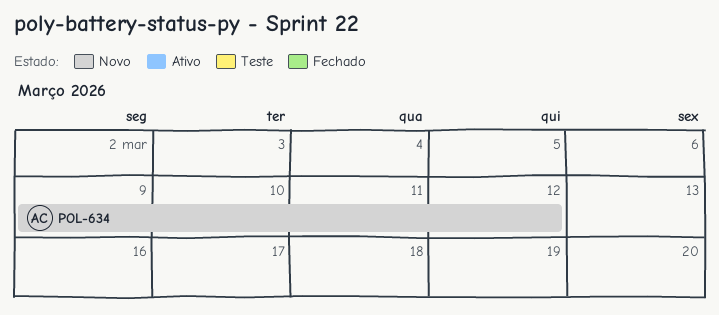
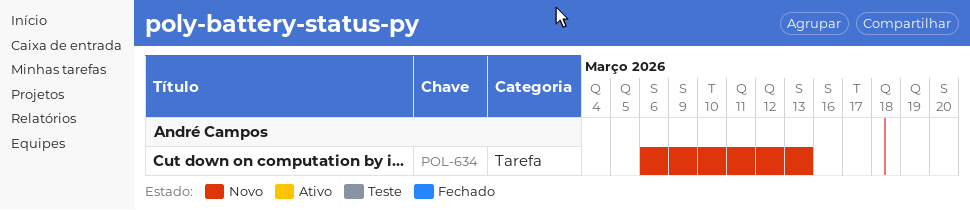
POL-634, start: Mar 9 -> Mar 6
POL-634, due: Mar 12 -> Mar 13

